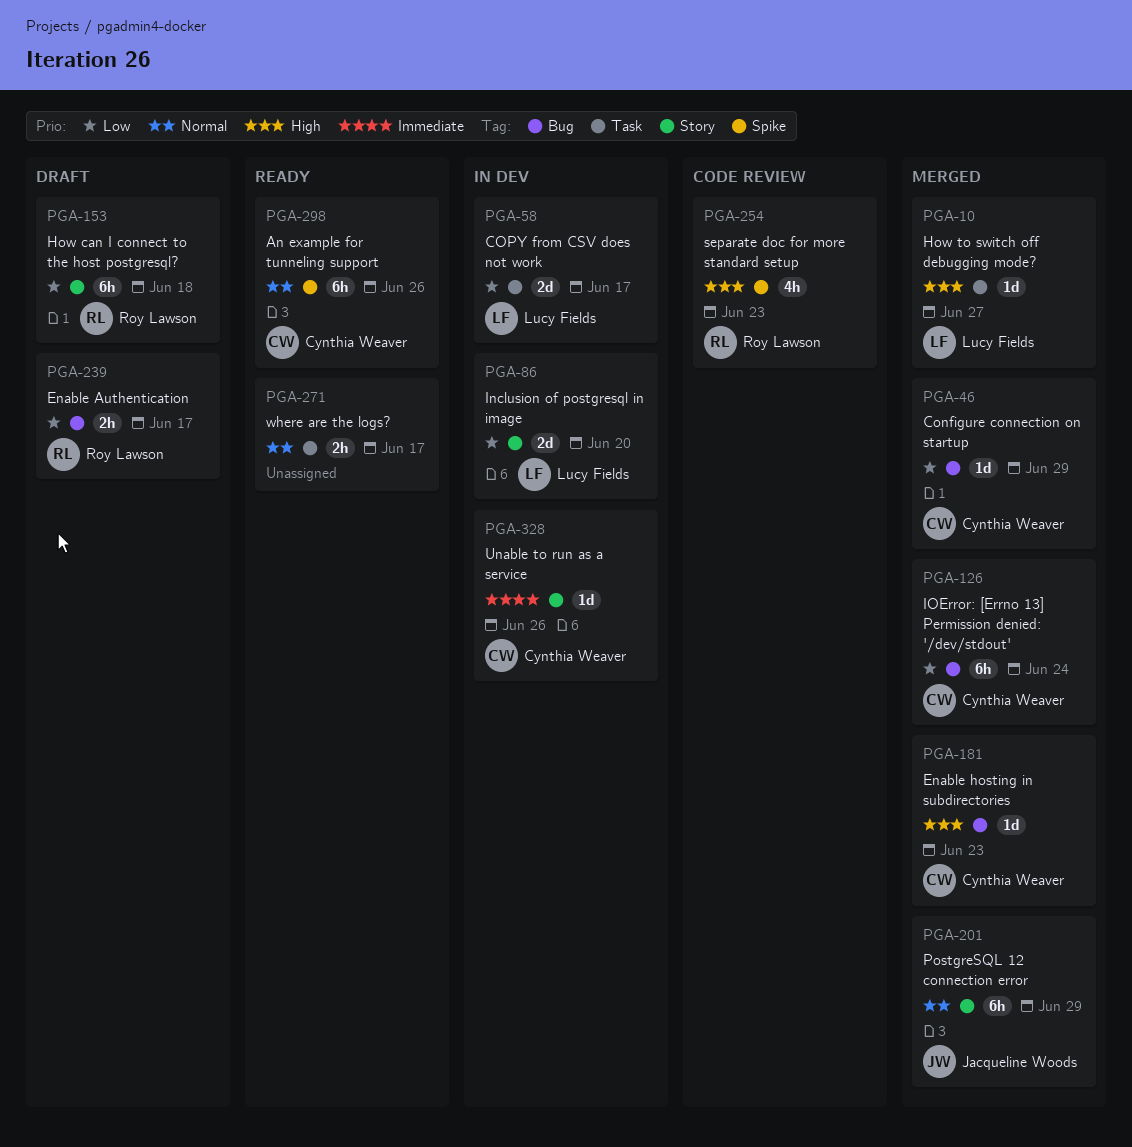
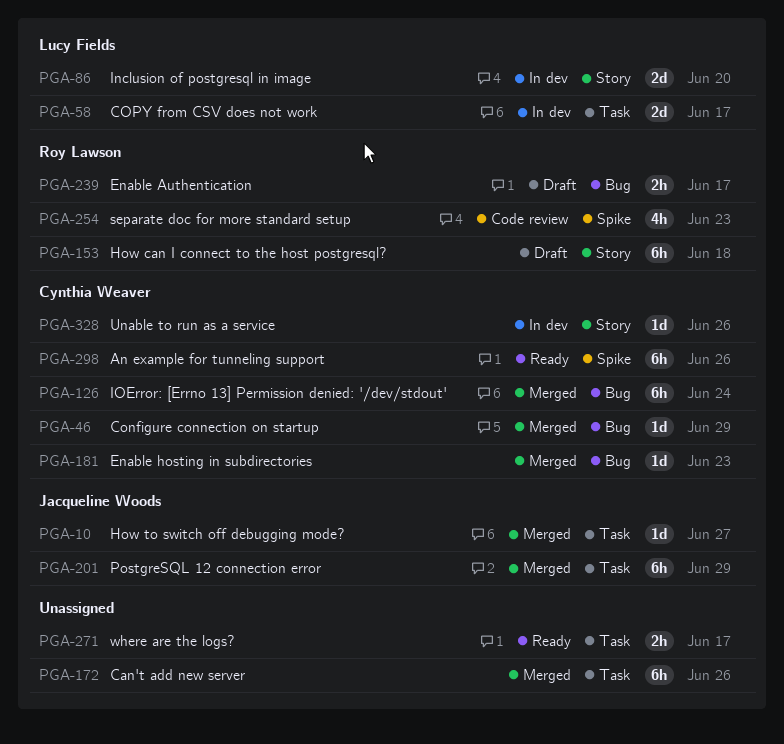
PGA-10, owner: Lucy Fields -> Jacqueline Woods
PGA-172: none -> present
PGA-201, label: Story -> Task

